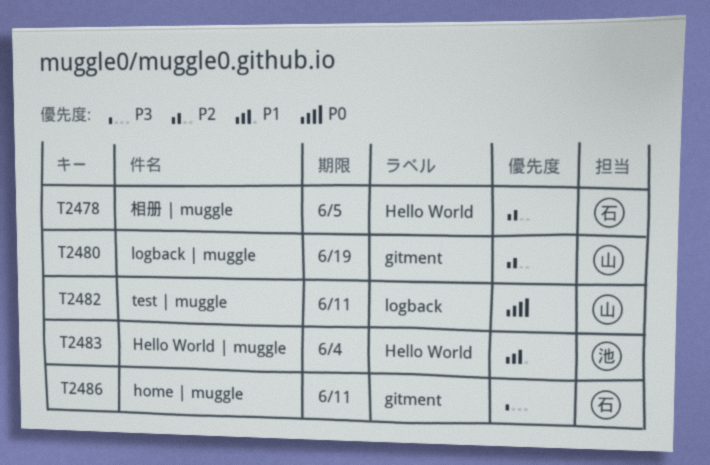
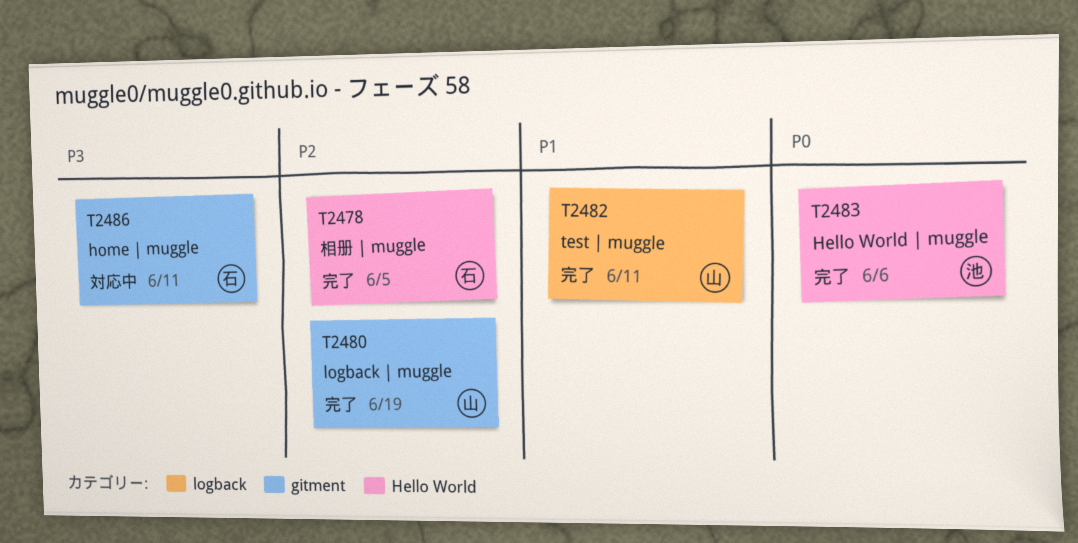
T2482, priority: P0 -> P1
T2483, priority: P1 -> P0
T2483, due: Jun 4 -> Jun 6

